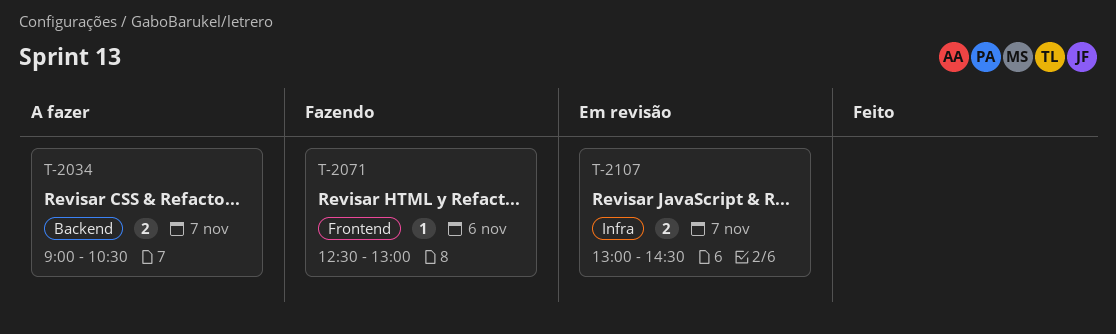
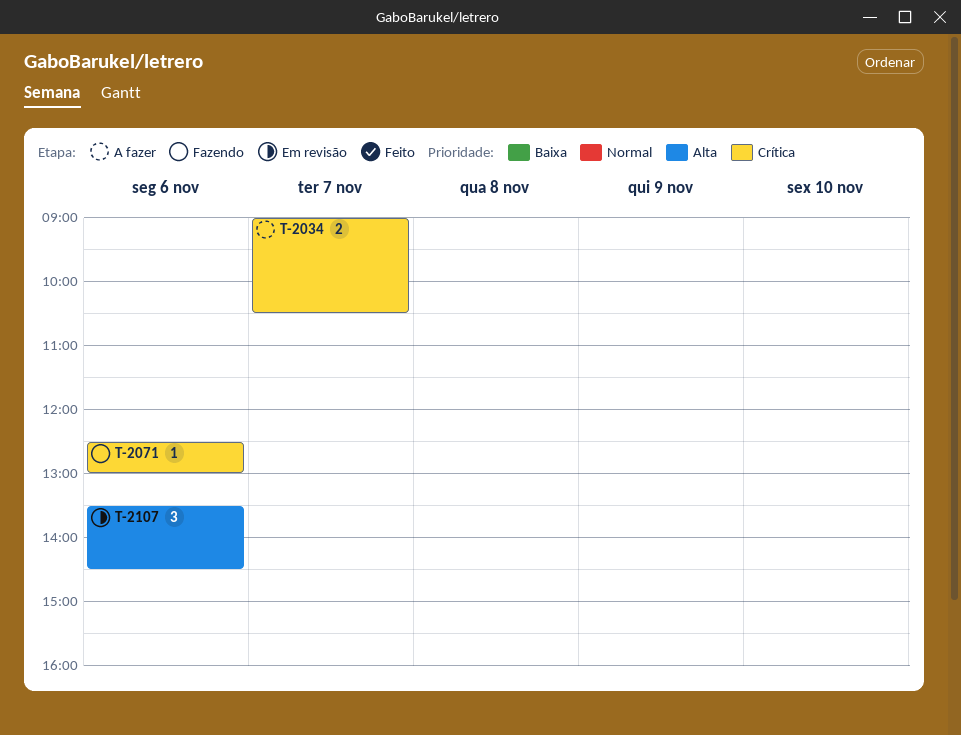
T-2107, estimate: 2 -> 3
T-2107, day: Nov 7 -> Nov 6
T-2107, begins: 13:00 -> 13:30

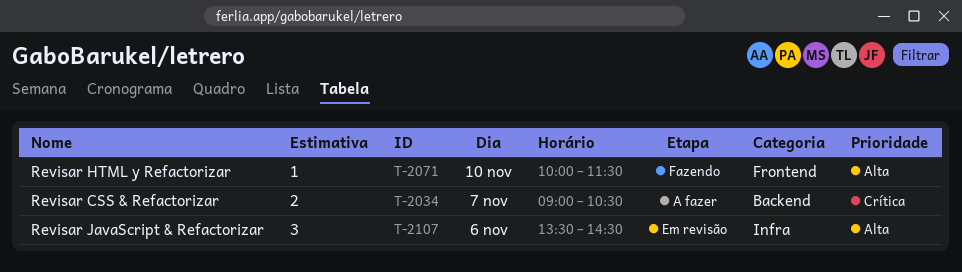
T-2071, priority: Crítica -> Alta
T-2071, day: Nov 6 -> Nov 10
T-2071, begins: 12:30 -> 10:00
T-2071, ends: 13:00 -> 11:30

